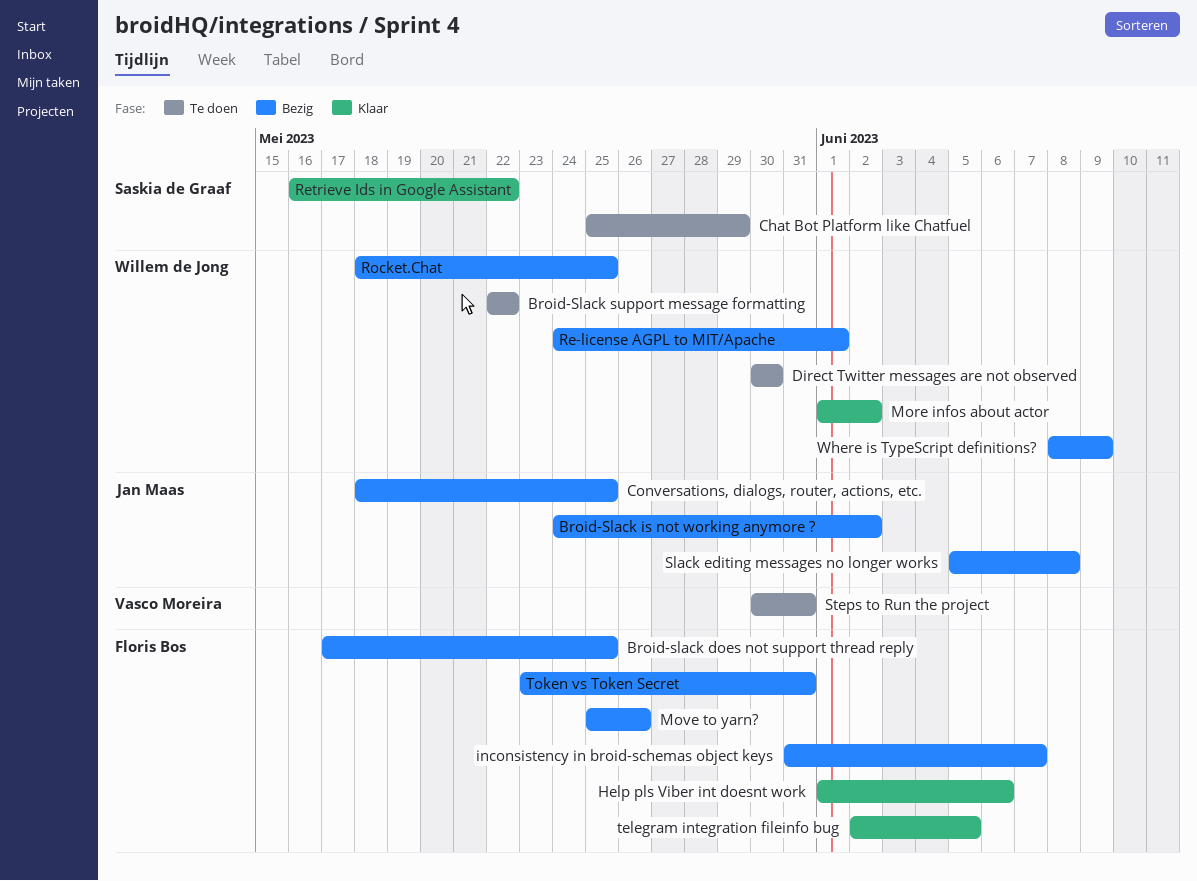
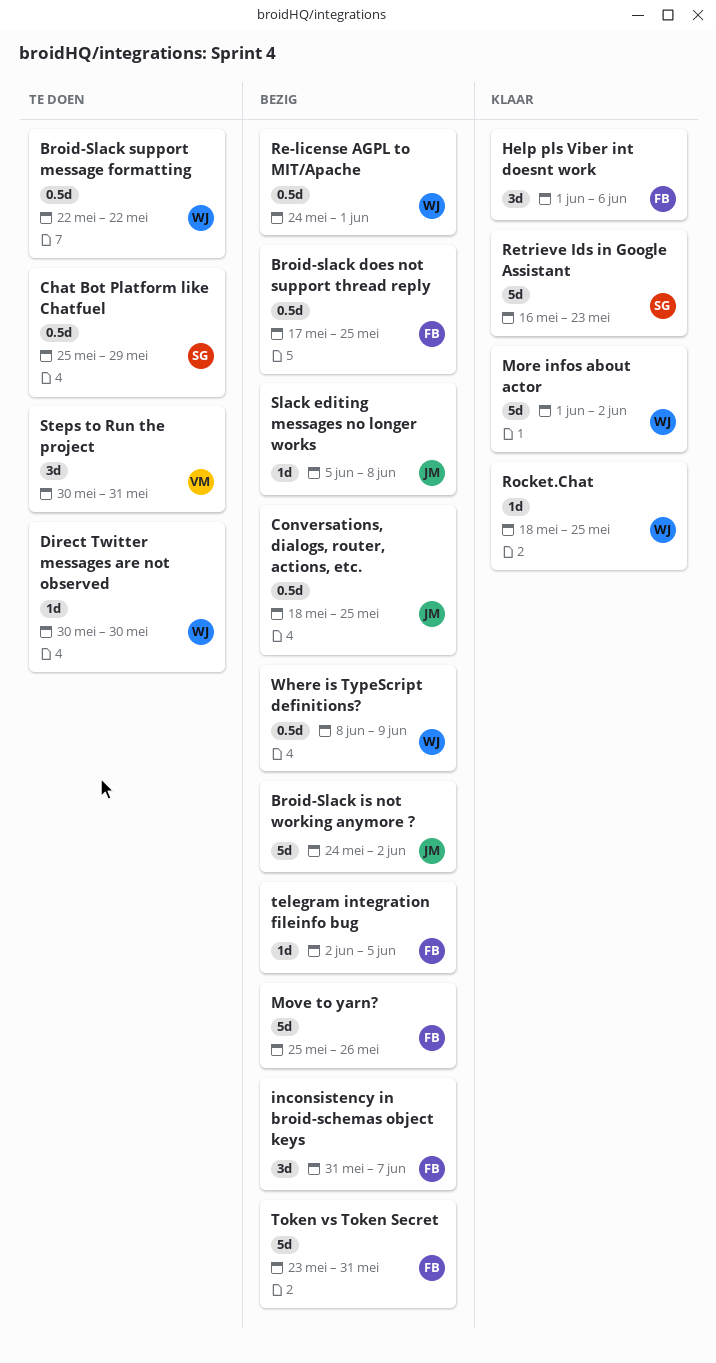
Retrieve Ids in Google Assistant, due: May 22 -> May 23
Rocket.Chat, status: Bezig -> Klaar
telegram integration fileinfo bug, status: Klaar -> Bezig

